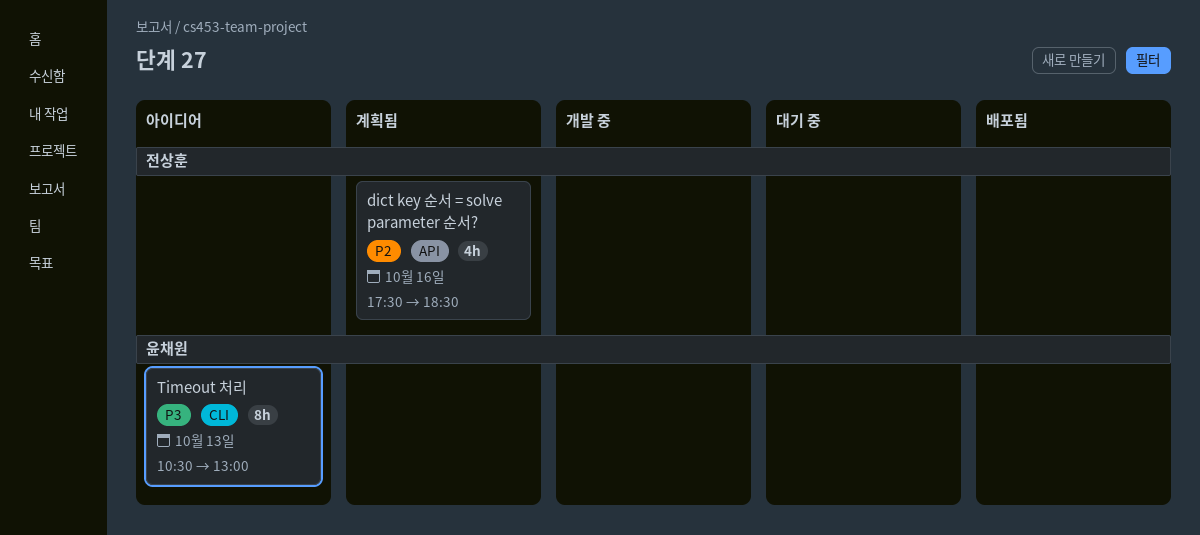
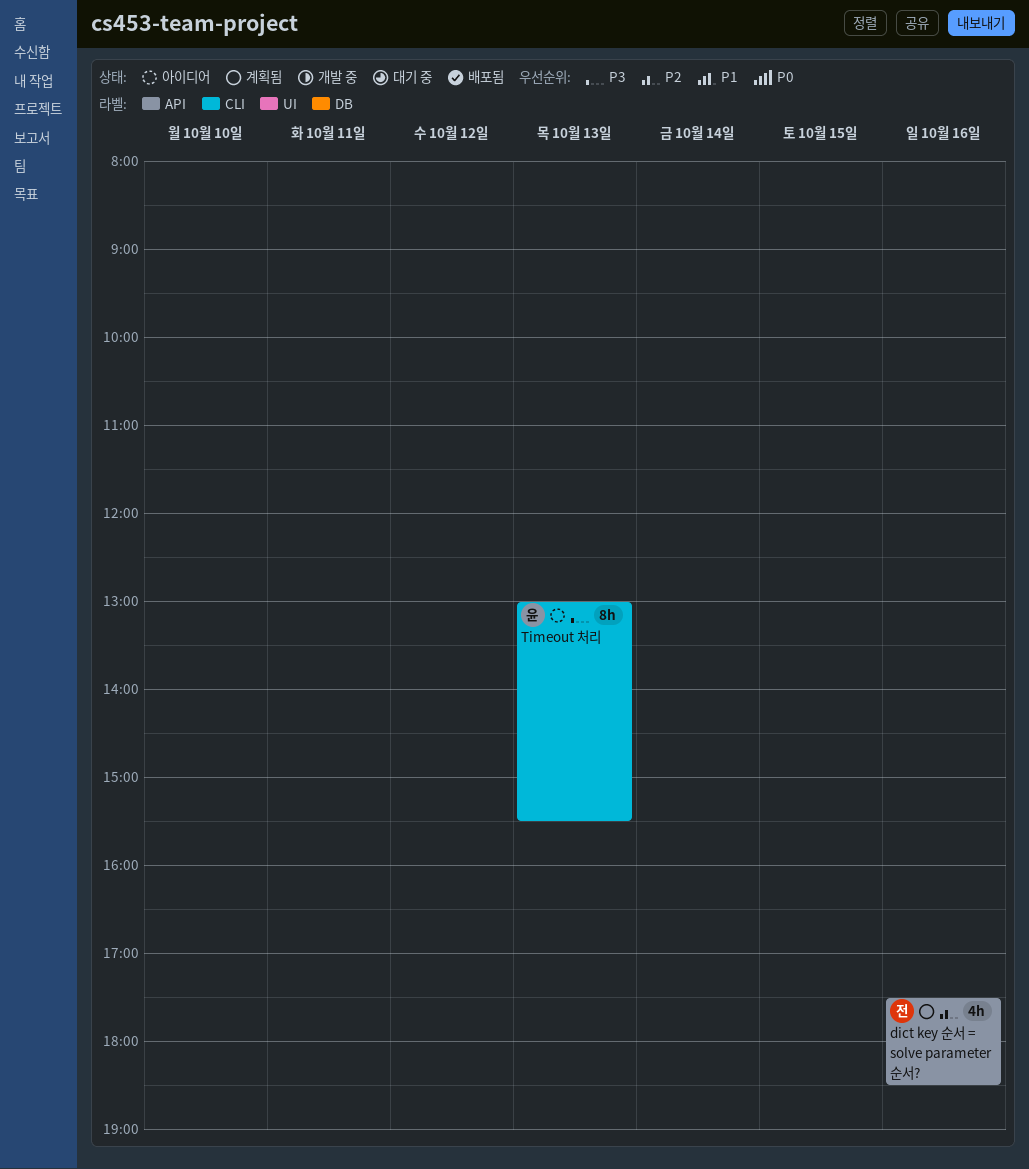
Timeout 처리, begins: 10:30 -> 13:00
Timeout 처리, ends: 13:00 -> 15:30

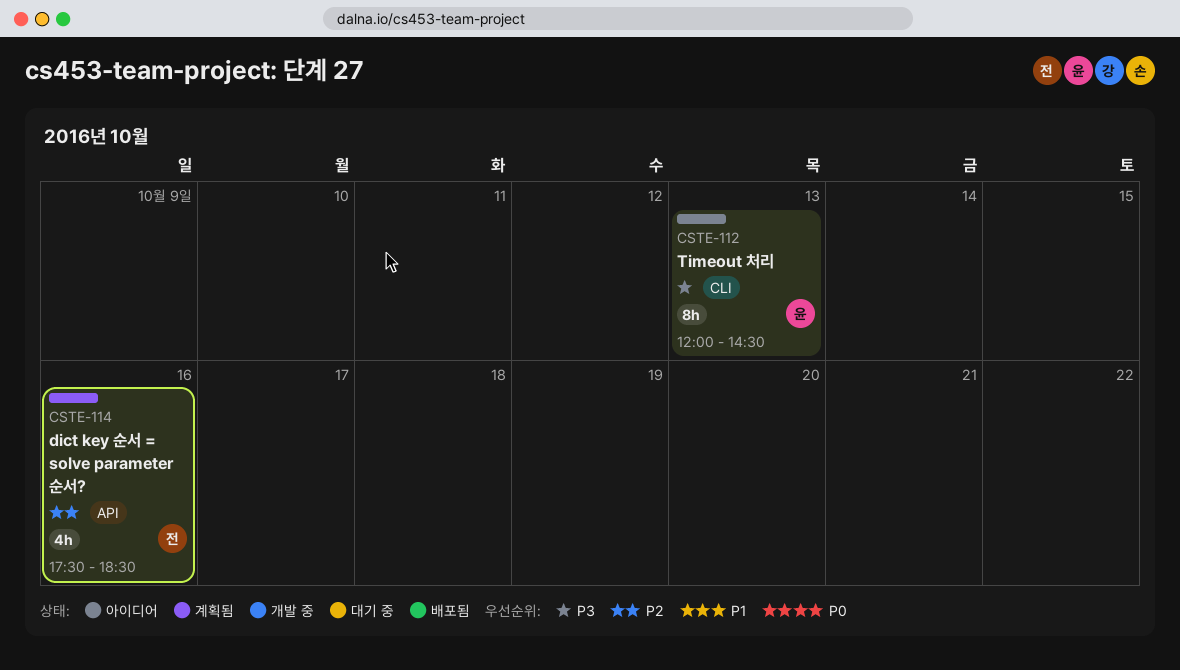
Timeout 처리, begins: 13:00 -> 12:00
Timeout 처리, ends: 15:30 -> 14:30

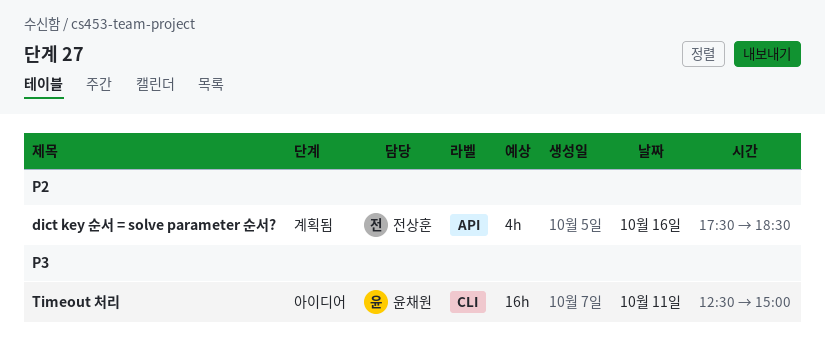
Timeout 처리, estimate: 8h -> 16h
Timeout 처리, day: Oct 13 -> Oct 11
Timeout 처리, begins: 12:00 -> 12:30
Timeout 처리, ends: 14:30 -> 15:00

